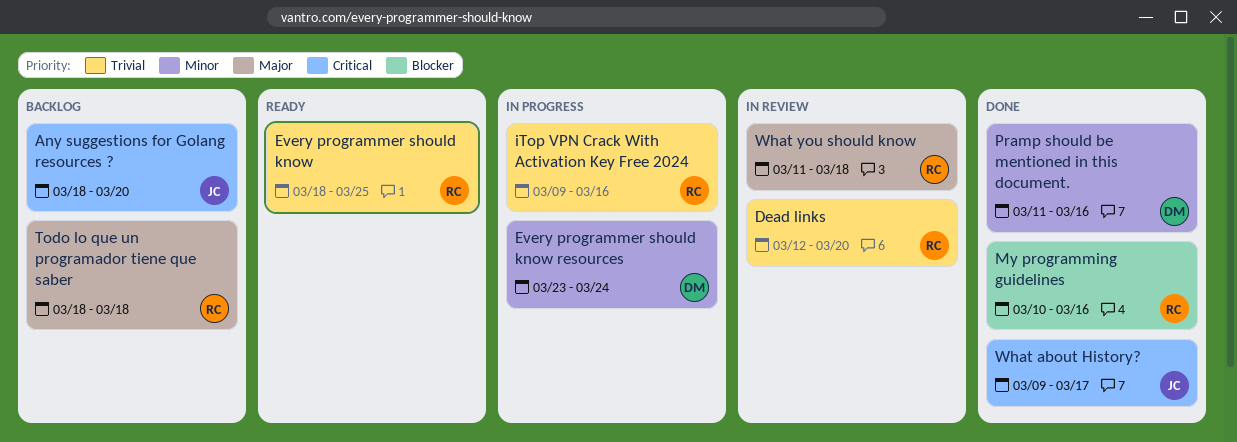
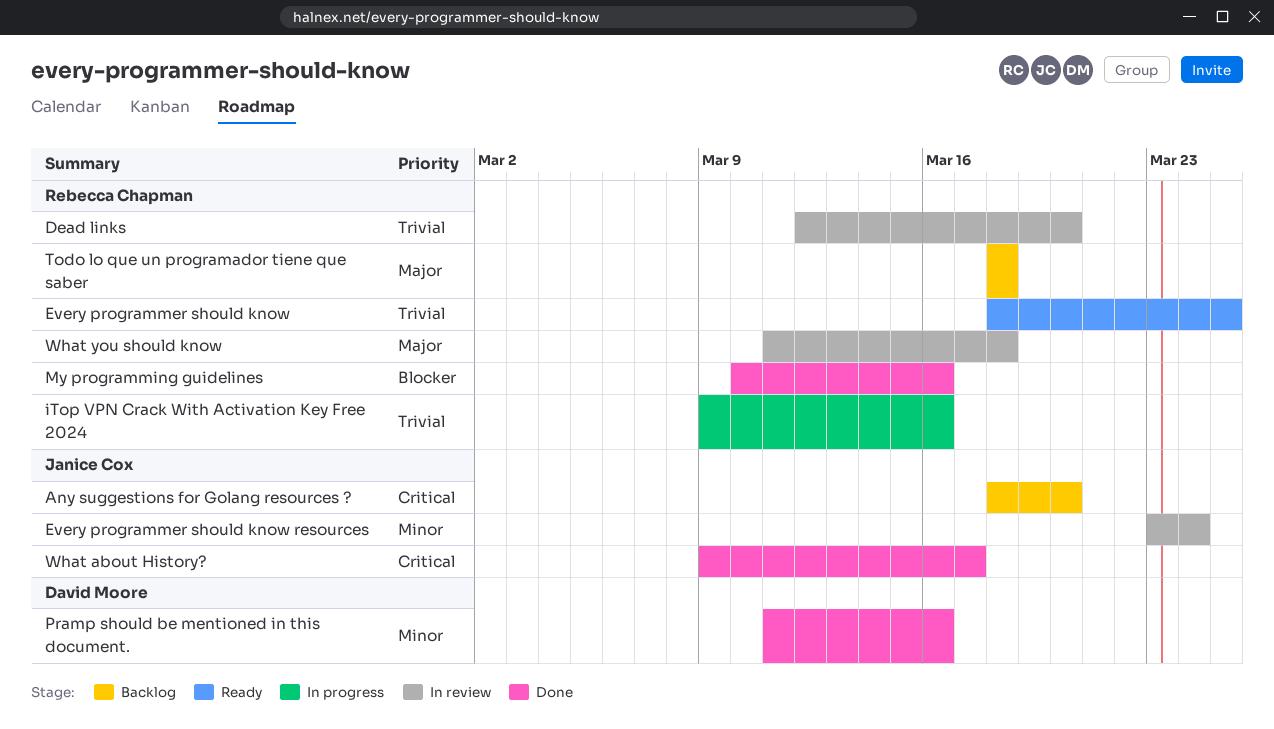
Every programmer should know resources, status: In progress -> In review
Every programmer should know resources, owner: David Moore -> Janice Cox

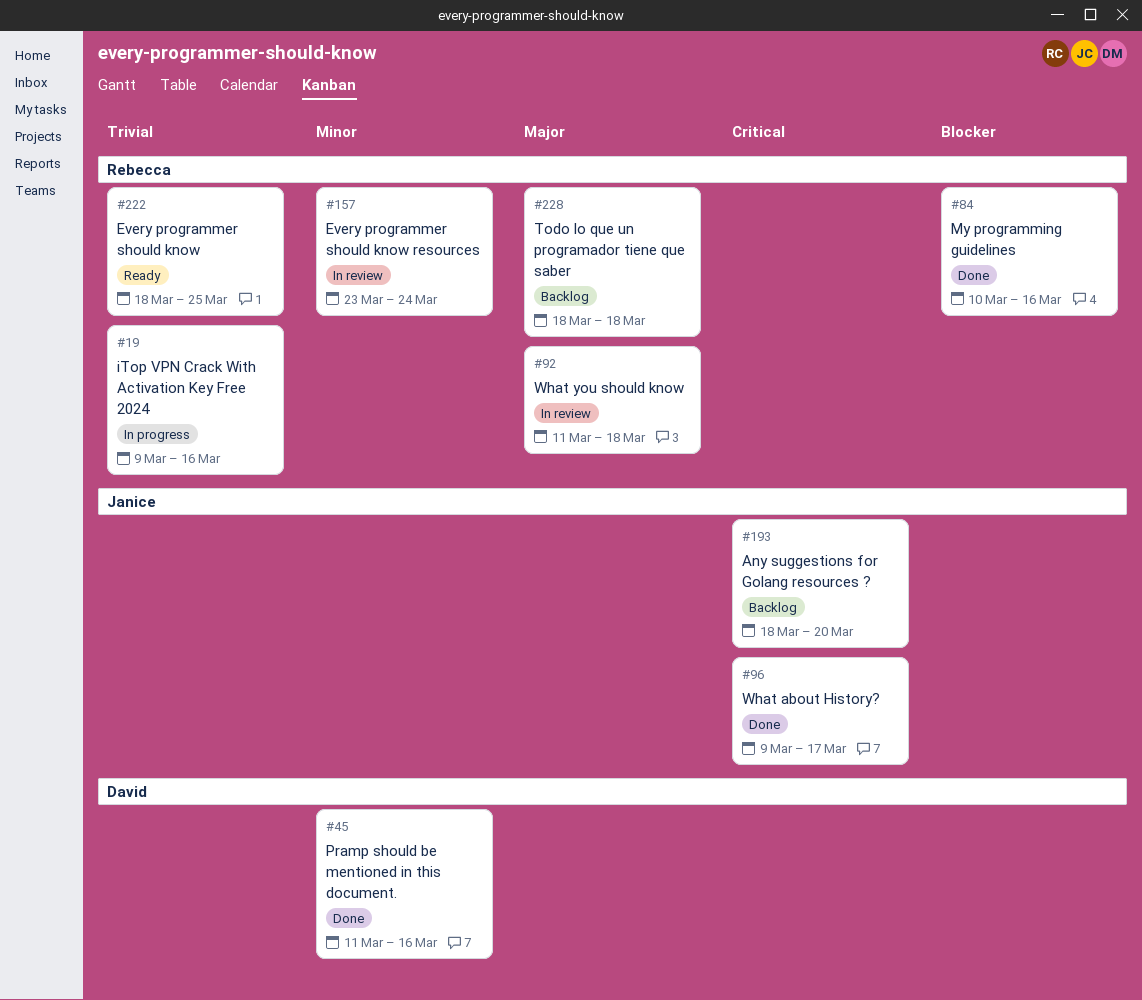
Dead links: present -> none
Every programmer should know resources, owner: Janice Cox -> Rebecca Chapman

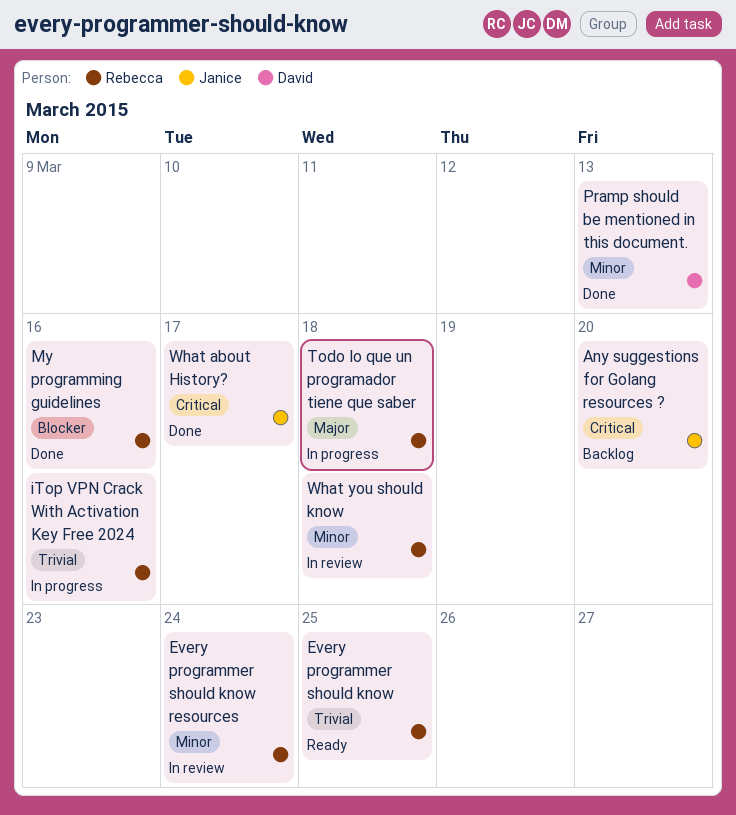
Pramp should be mentioned in this document., due: Mar 16 -> Mar 13
Todo lo que un programador tiene que saber, status: Backlog -> In progress
What you should know, priority: Major -> Minor

